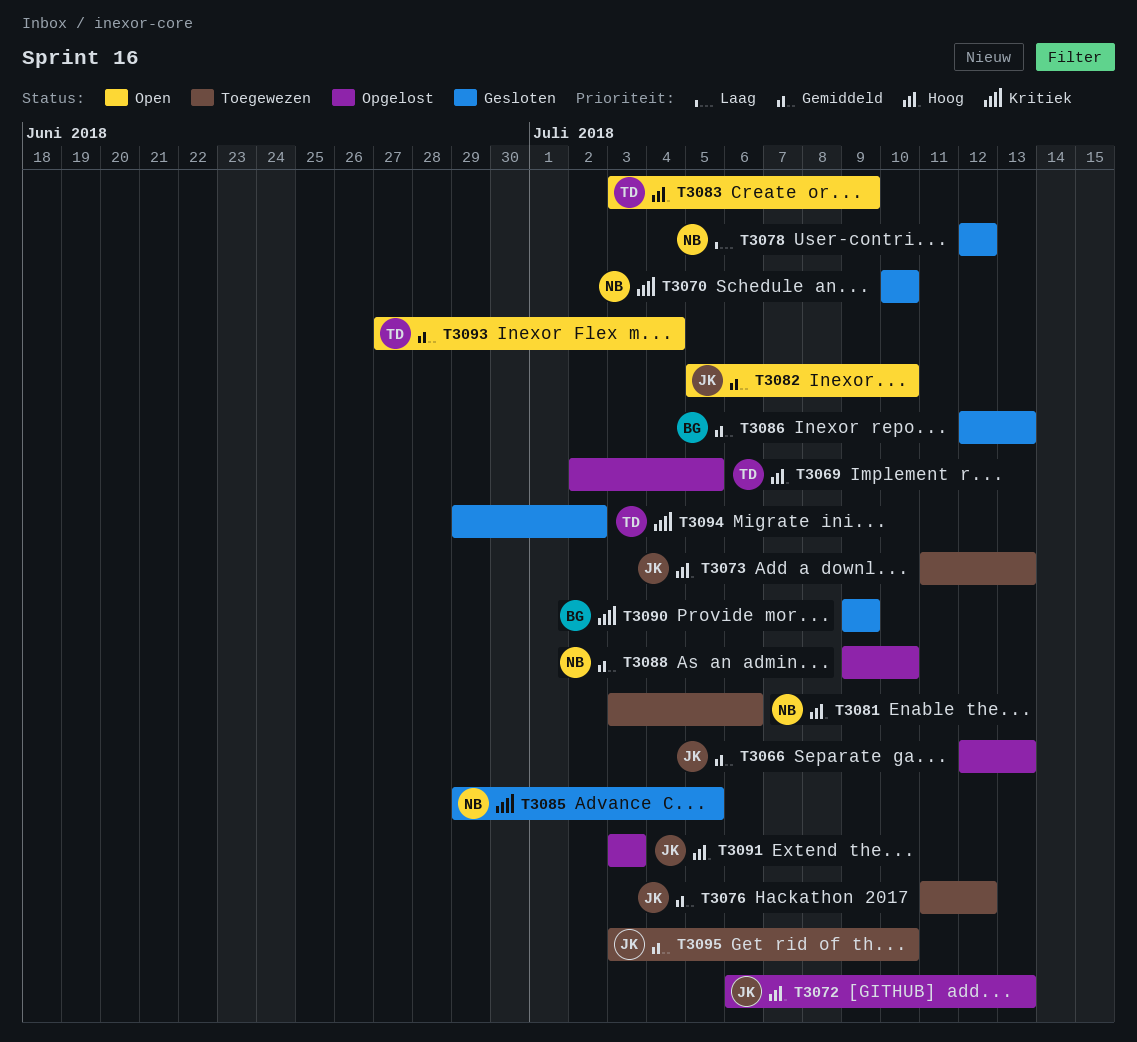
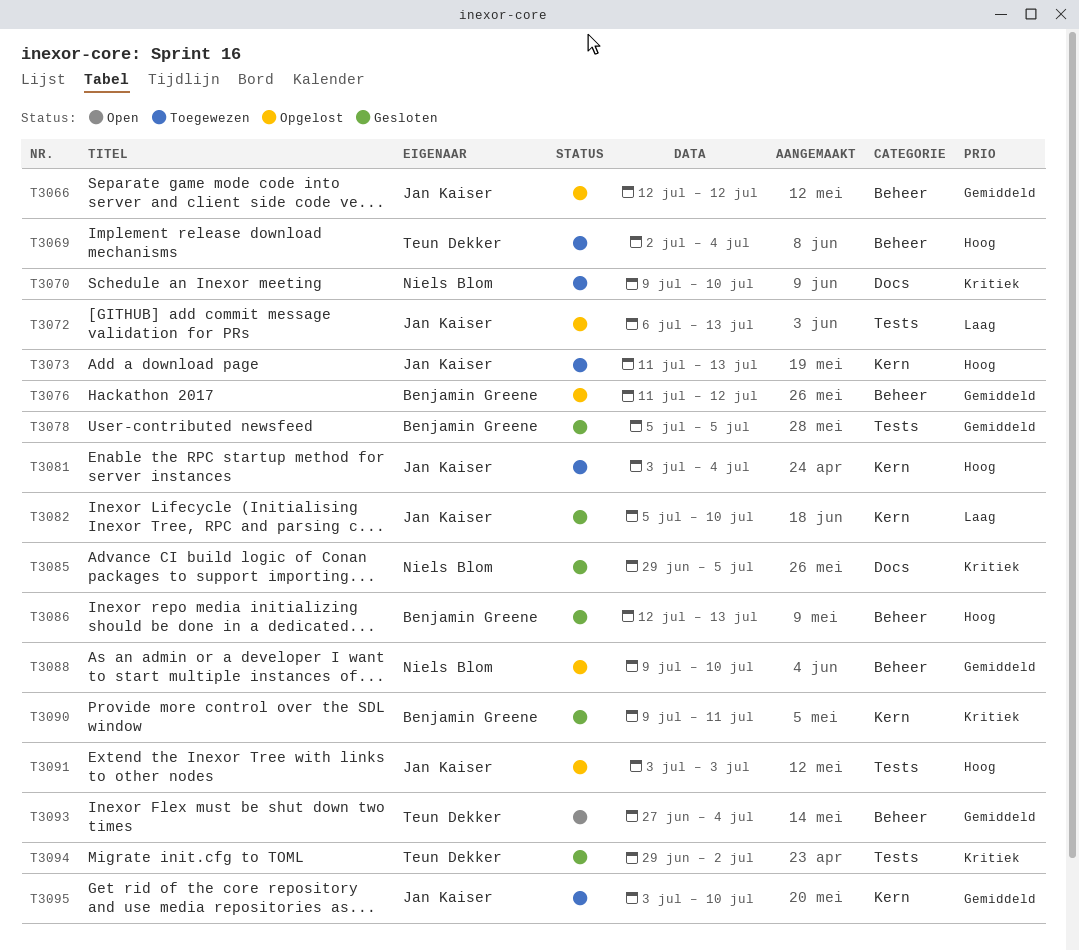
T3066, due: Jul 13 -> Jul 12
T3069, status: Opgelost -> Toegewezen
T3069, due: Jul 5 -> Jul 4
T3070, status: Gesloten -> Toegewezen
T3070, start: Jul 10 -> Jul 9
T3072, priority: Hoog -> Laag
T3076, status: Toegewezen -> Opgelost
T3076, owner: Jan Kaiser -> Benjamin Greene
T3078, owner: Niels Blom -> Benjamin Greene
T3078, priority: Laag -> Gemiddeld
T3078, start: Jul 12 -> Jul 5
T3078, due: Jul 12 -> Jul 5
T3081, owner: Niels Blom -> Jan Kaiser
T3081, due: Jul 6 -> Jul 4
T3082, status: Open -> Gesloten
T3082, priority: Gemiddeld -> Laag
T3083: present -> none
T3086, priority: Gemiddeld -> Hoog
T3090, due: Jul 9 -> Jul 11

